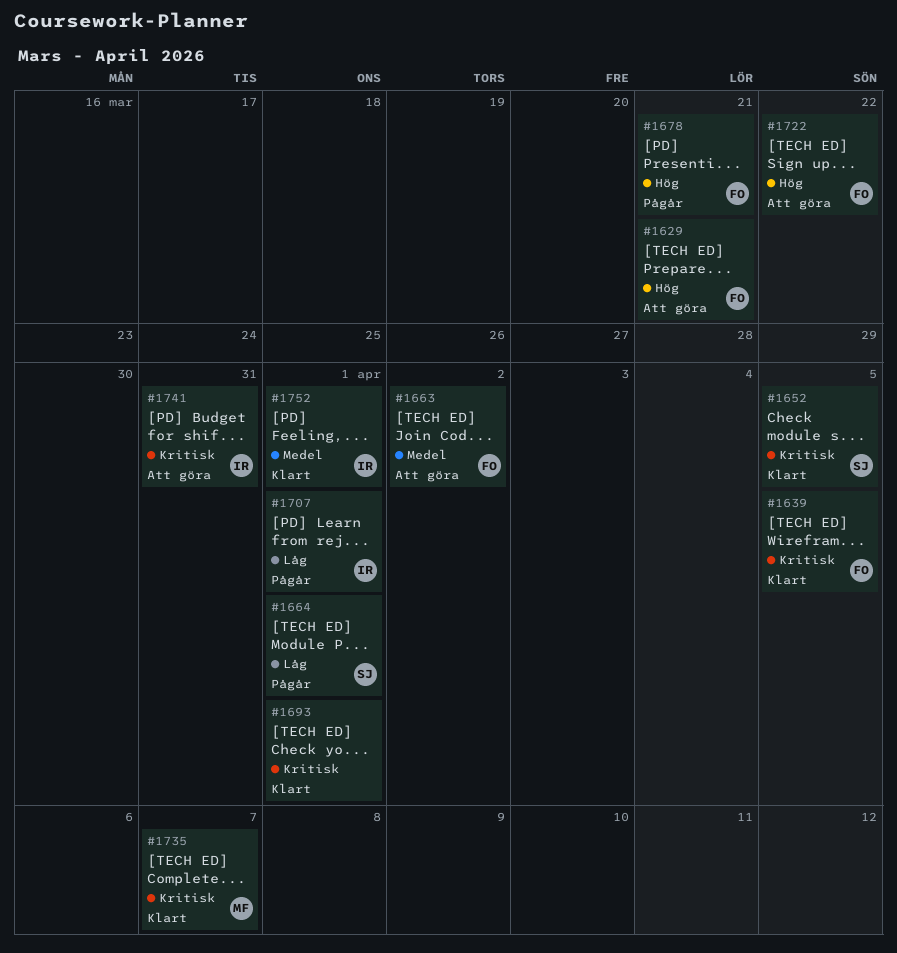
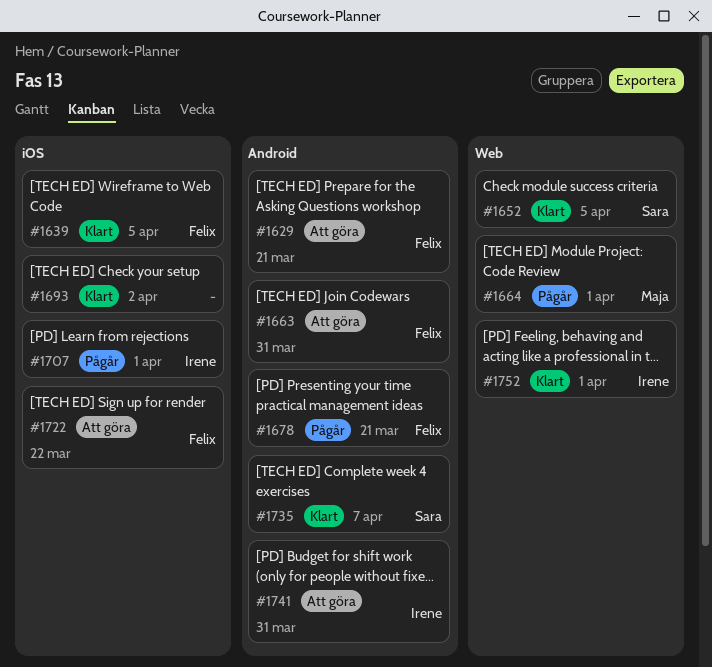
#1663, due: Apr 2 -> Mar 31
#1664, owner: Sara -> Maja
#1693, due: Apr 1 -> Apr 2
#1735, owner: Maja -> Sara

